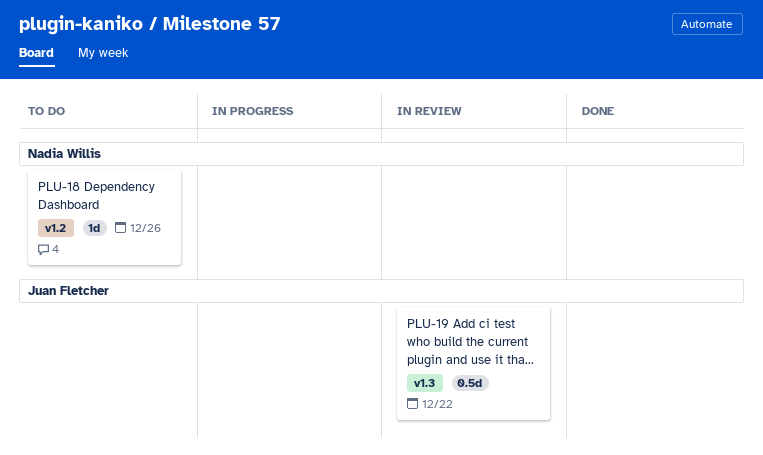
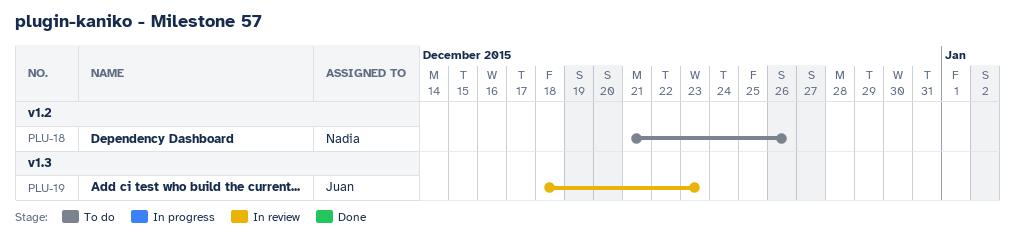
PLU-19, due: Dec 22 -> Dec 23

